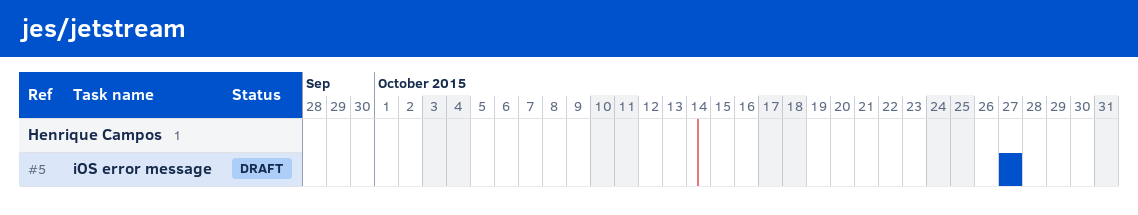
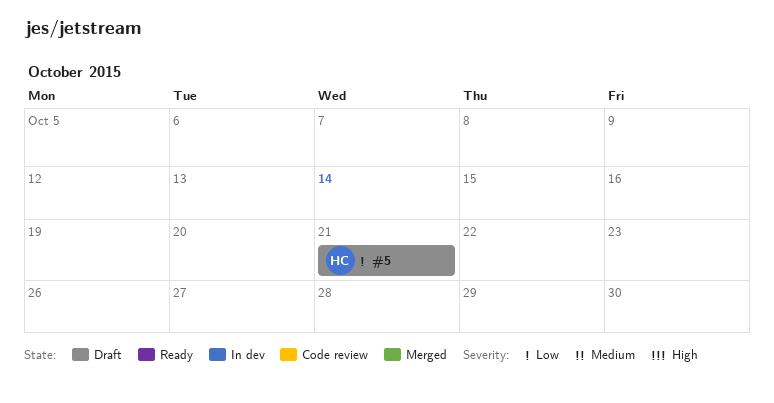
#5, start: Oct 27 -> Oct 21
#5, due: Oct 27 -> Oct 21

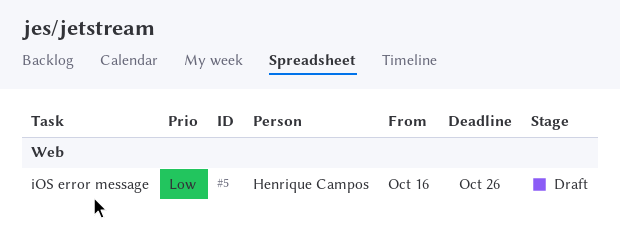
#5, start: Oct 21 -> Oct 16
#5, due: Oct 21 -> Oct 26

